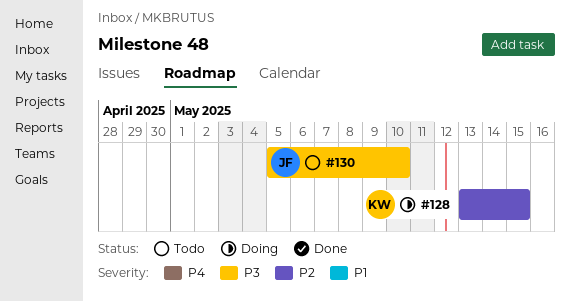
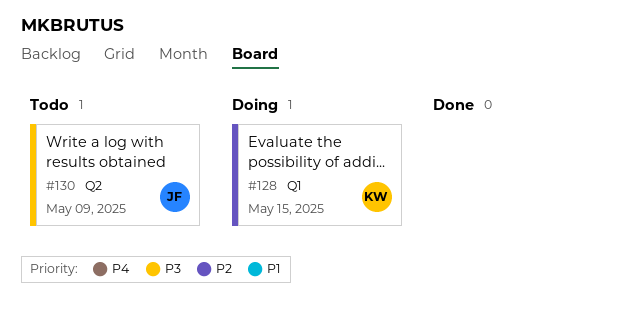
#130, due: May 10 -> May 9

